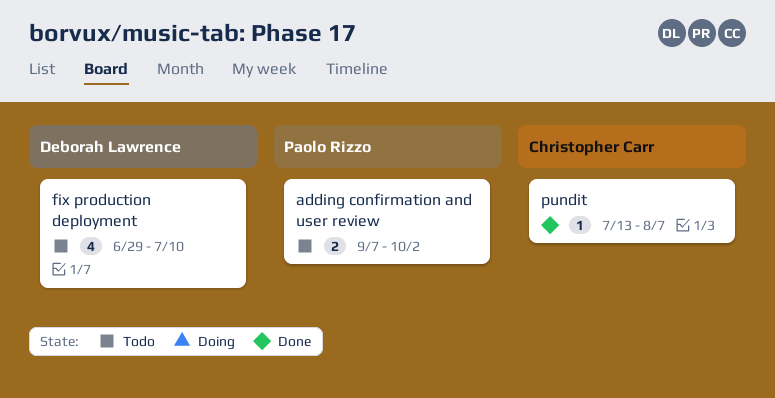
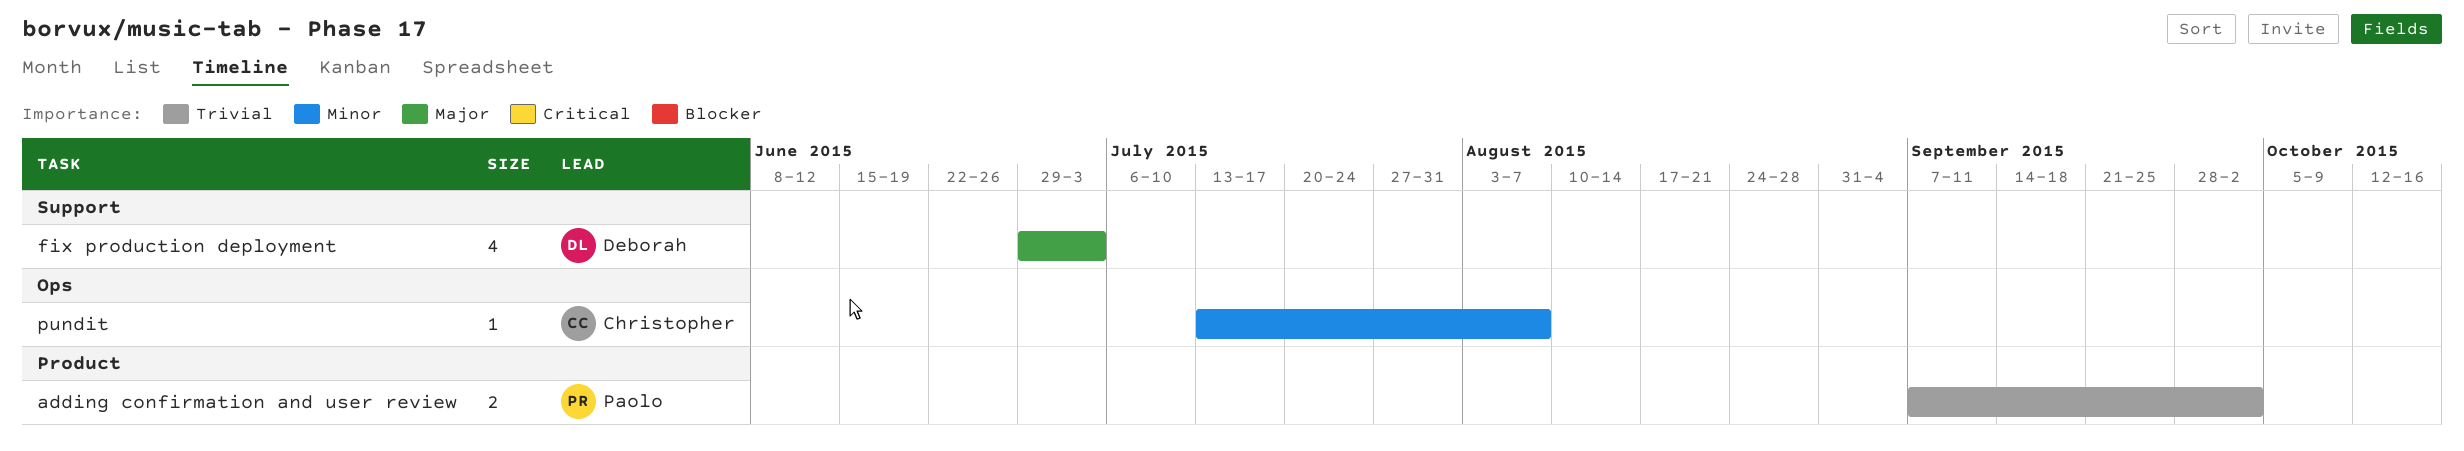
fix production deployment, due: Jul 10 -> Jul 3

